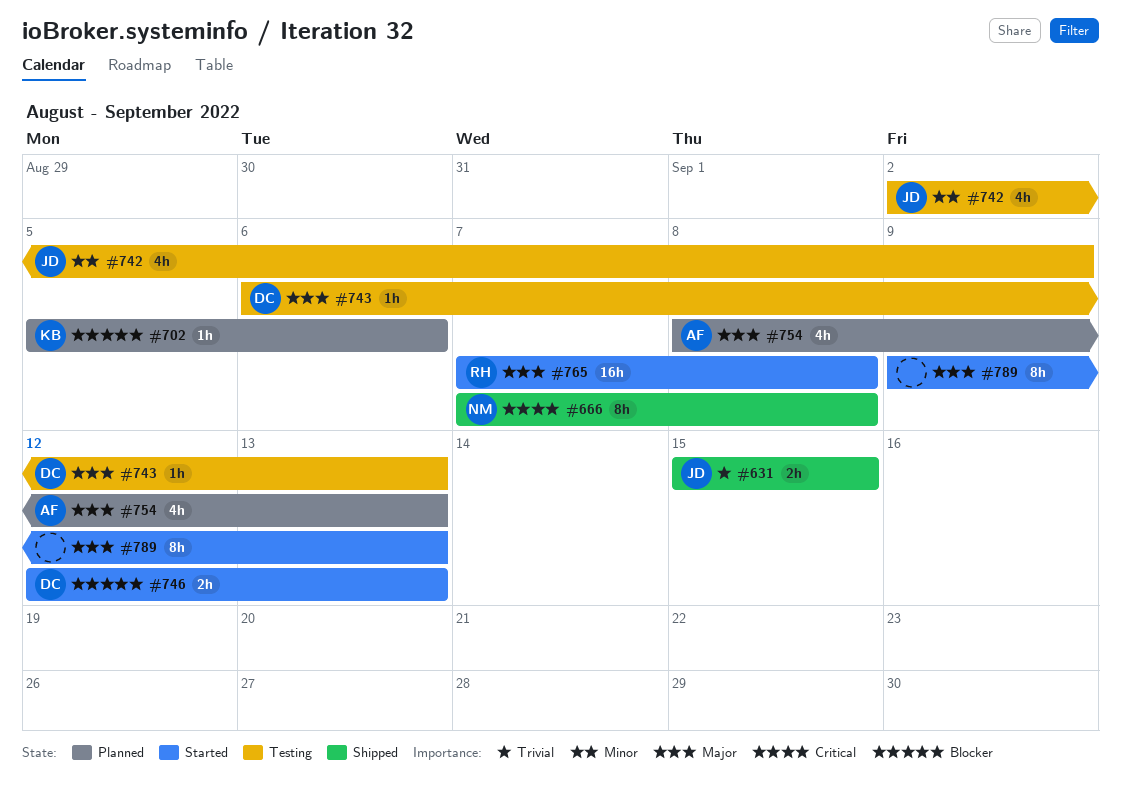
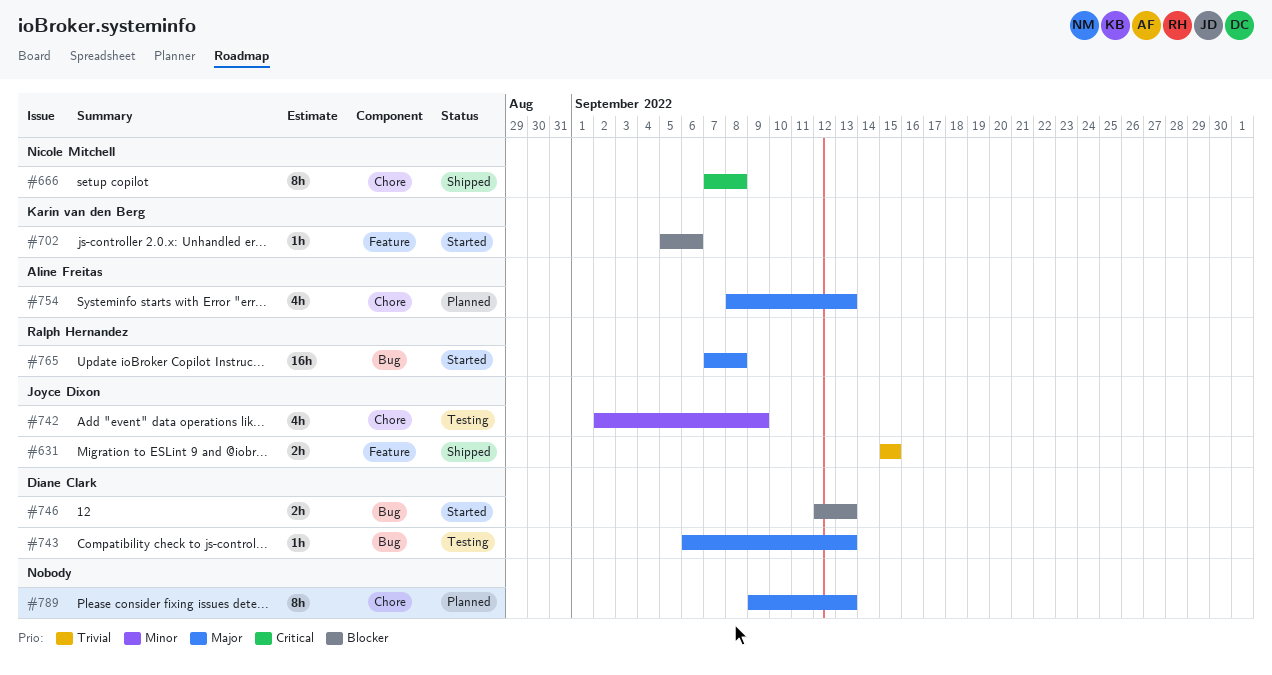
#702, status: Planned -> Started
#789, status: Started -> Planned

